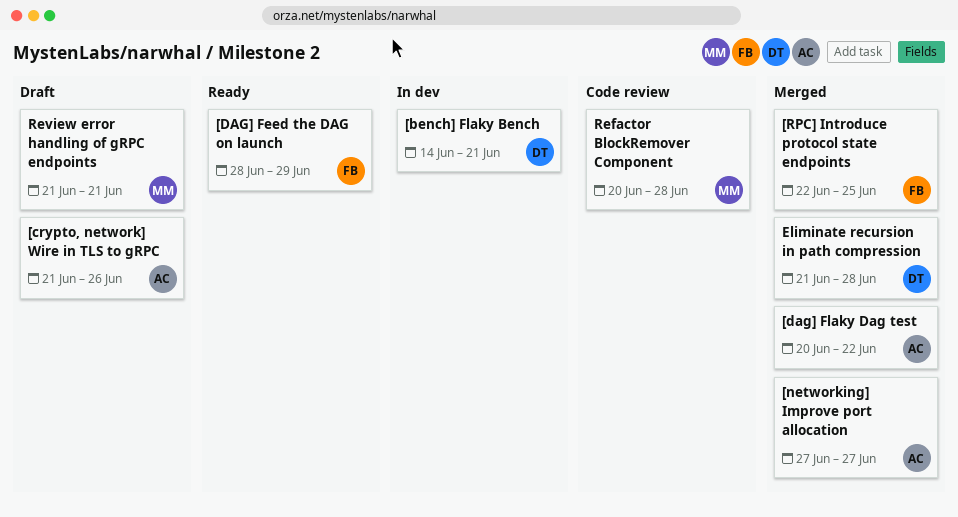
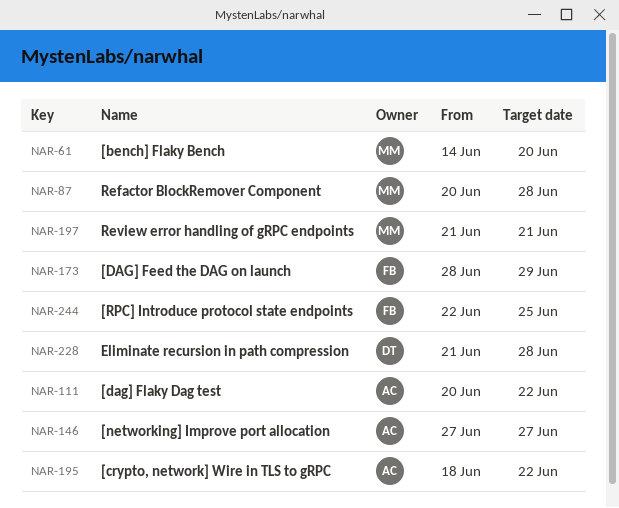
[bench] Flaky Bench, owner: DT -> MM
[bench] Flaky Bench, due: Jun 21 -> Jun 20
[crypto, network] Wire in TLS to gRPC, start: Jun 21 -> Jun 18
[crypto, network] Wire in TLS to gRPC, due: Jun 26 -> Jun 22

